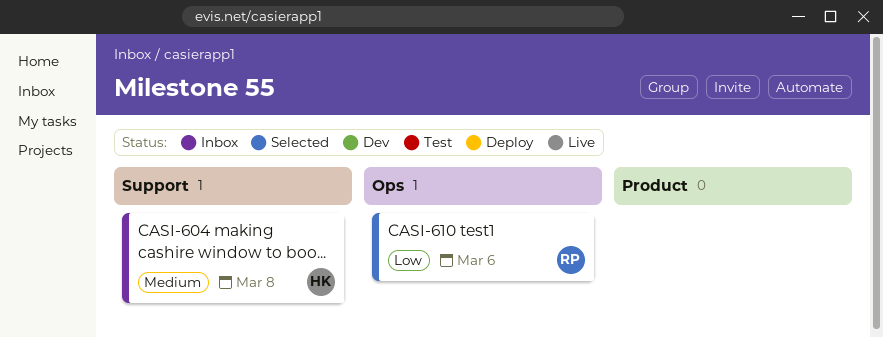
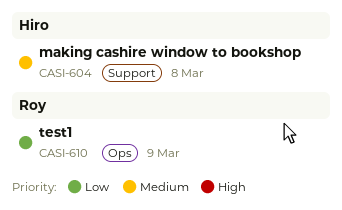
CASI-610, due: Mar 6 -> Mar 9

